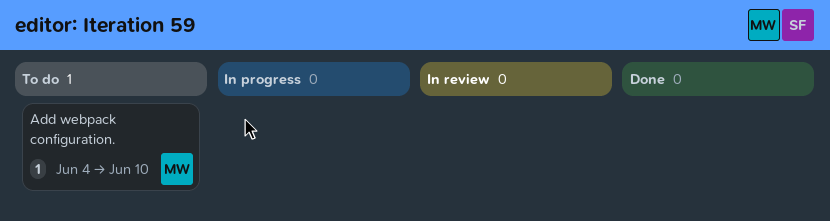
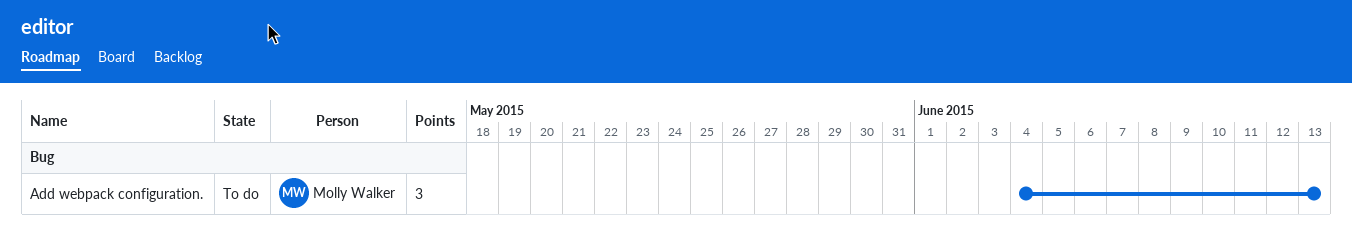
Add webpack configuration., estimate: 1 -> 3
Add webpack configuration., due: Jun 10 -> Jun 13

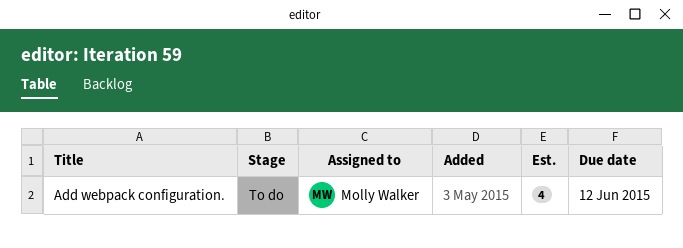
Add webpack configuration., estimate: 3 -> 4
Add webpack configuration., due: Jun 13 -> Jun 12

